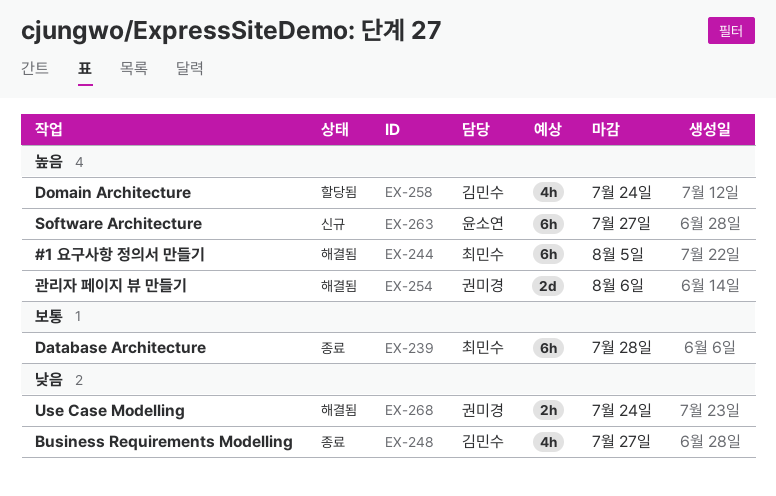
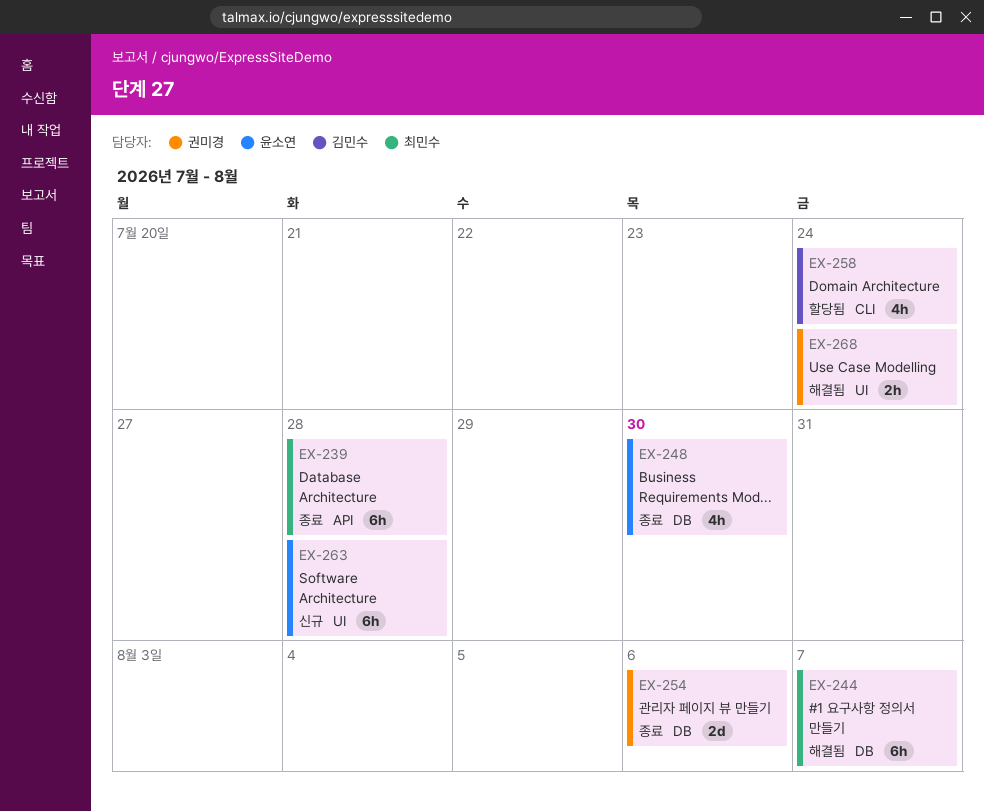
EX-244, due: Aug 5 -> Aug 7
EX-248, owner: 김민수 -> 윤소연
EX-248, due: Jul 27 -> Jul 30
EX-254, status: 해결됨 -> 종료
EX-263, due: Jul 27 -> Jul 28

